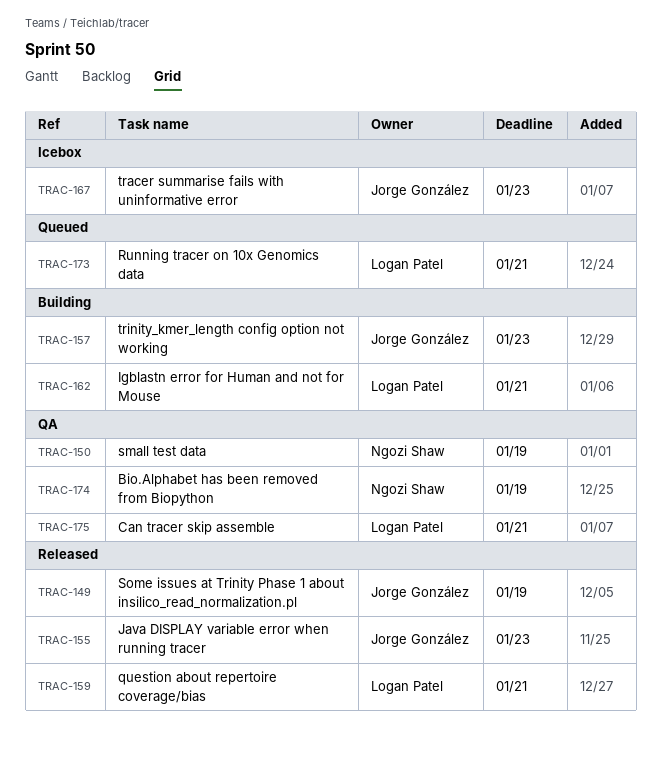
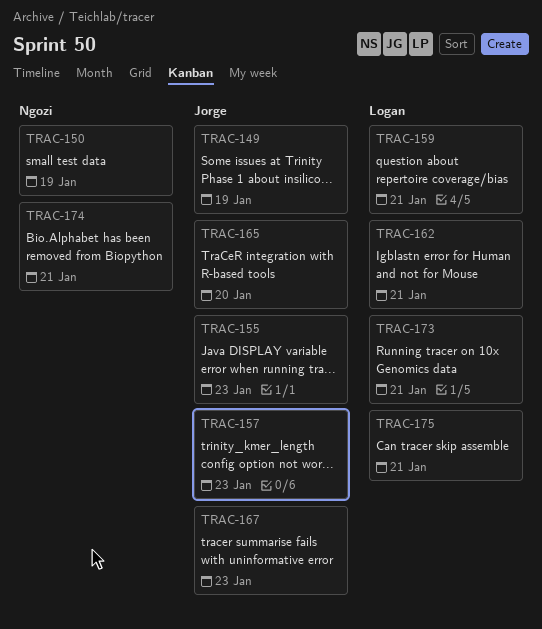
TRAC-165: none -> present
TRAC-174, due: Jan 19 -> Jan 21

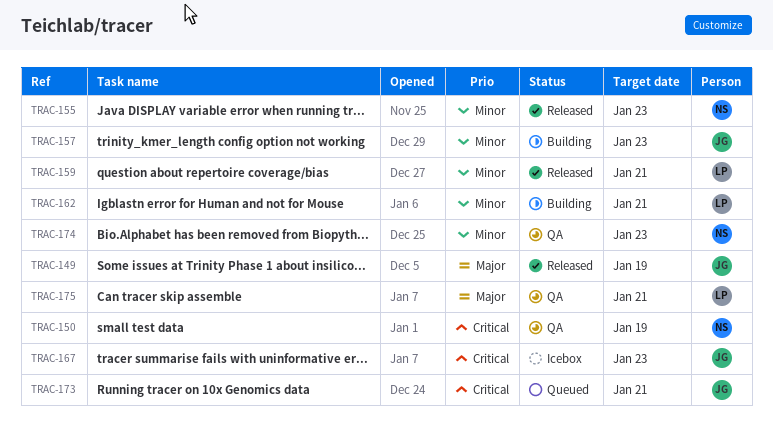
TRAC-155, owner: Jorge -> Ngozi
TRAC-165: present -> none
TRAC-173, owner: Logan -> Jorge
TRAC-174, due: Jan 21 -> Jan 23

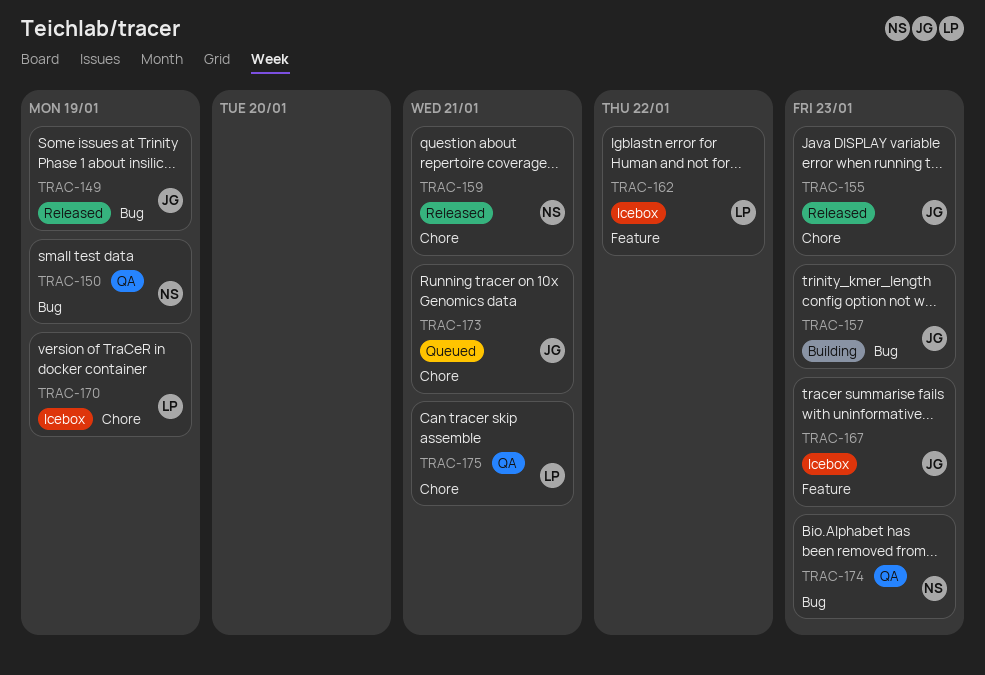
TRAC-155, owner: NS -> JG
TRAC-159, owner: LP -> NS
TRAC-162, status: Building -> Icebox
TRAC-162, due: Jan 21 -> Jan 22
TRAC-170: none -> present

